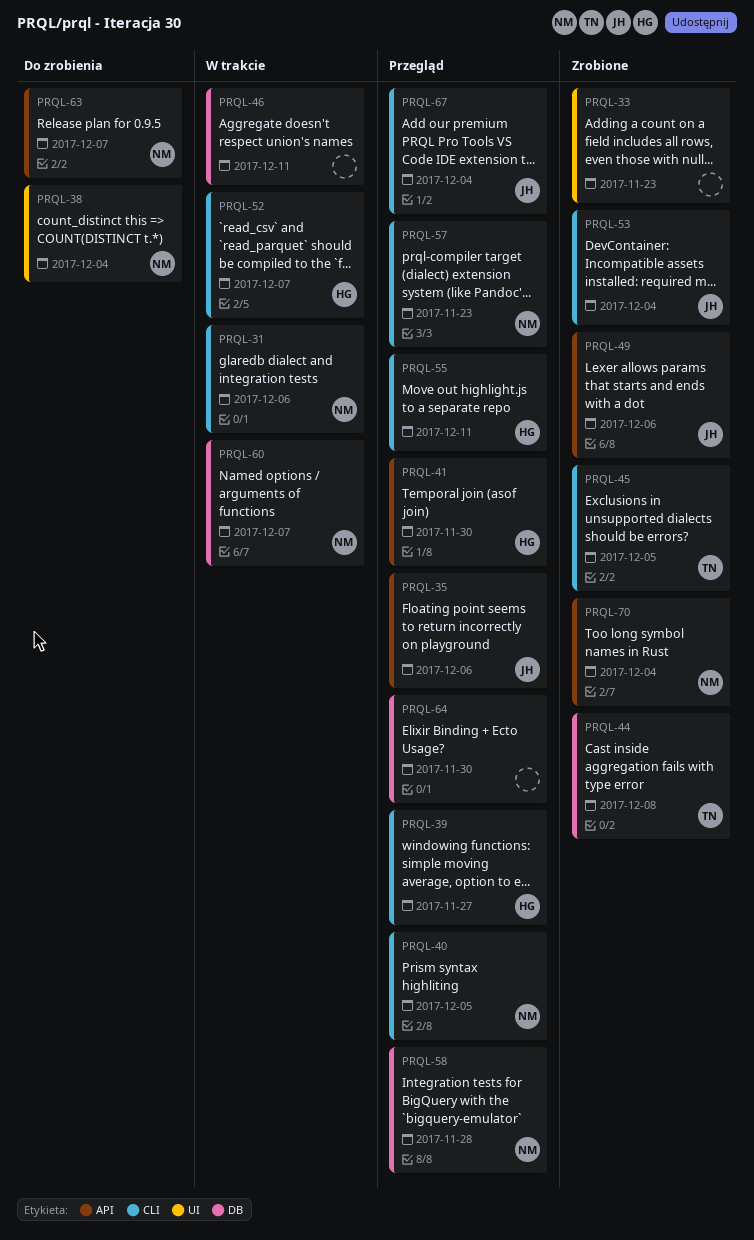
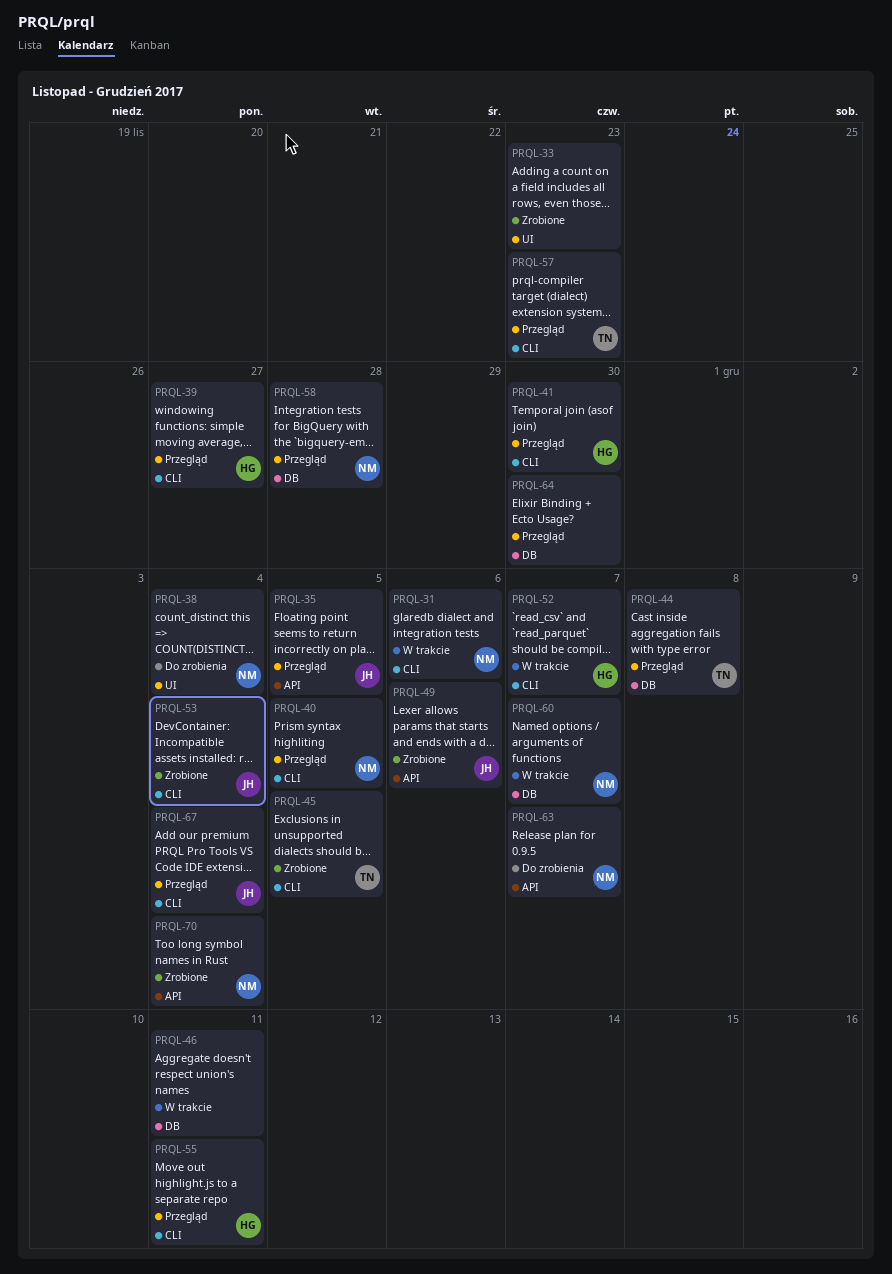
PRQL-35, due: Dec 6 -> Dec 5
PRQL-41, label: API -> CLI
PRQL-44, status: Zrobione -> Przegląd
PRQL-57, owner: NM -> TN

